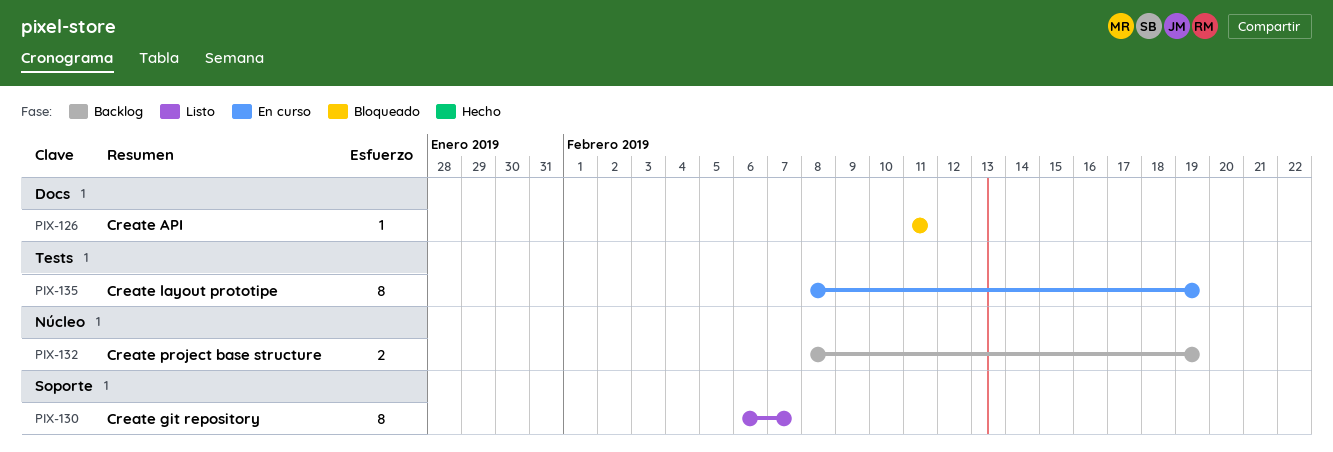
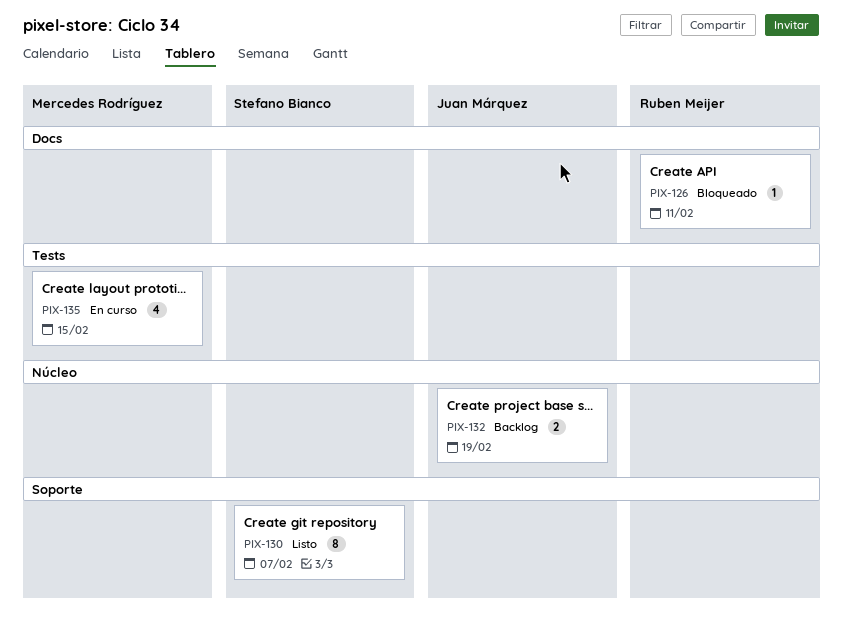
PIX-135, estimate: 8 -> 4
PIX-135, due: Feb 19 -> Feb 15

